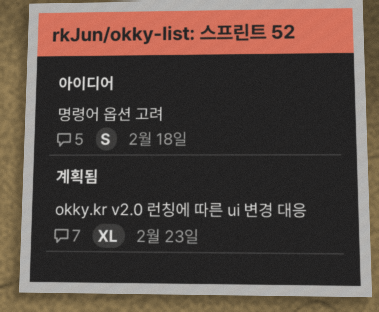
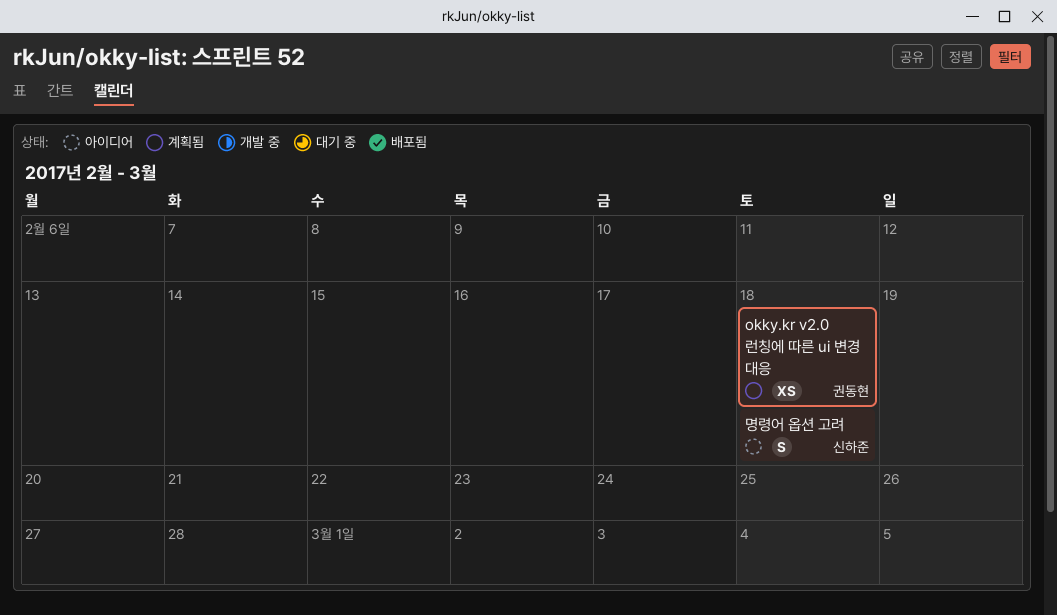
okky.kr v2.0 런칭에 따른 ui 변경 대응, estimate: XL -> XS
okky.kr v2.0 런칭에 따른 ui 변경 대응, due: Feb 23 -> Feb 18

